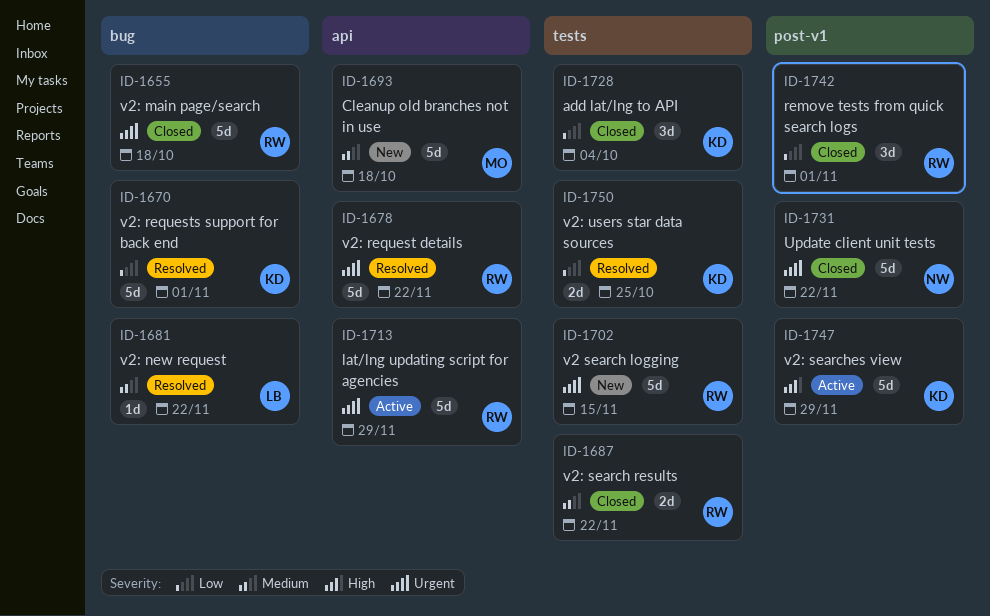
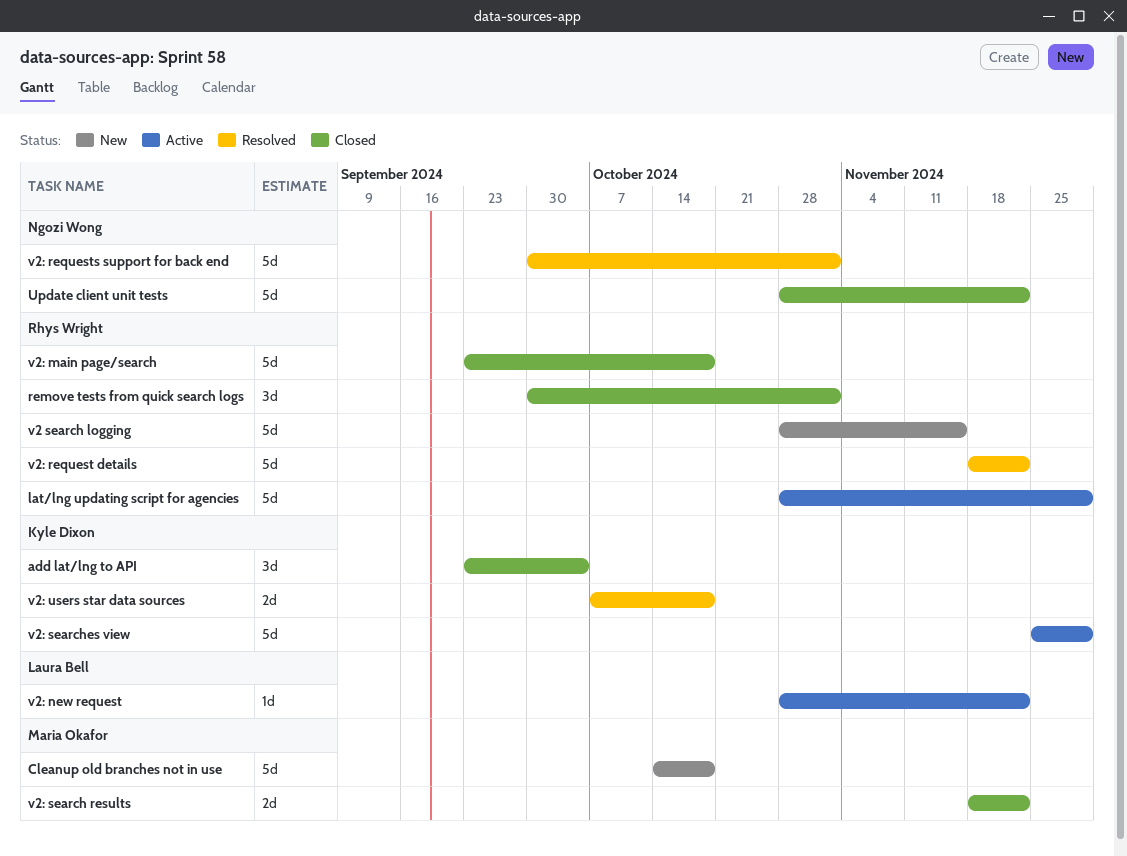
v2: new request, status: Resolved -> Active
v2: requests support for back end, owner: Kyle Dixon -> Ngozi Wong
v2: search results, owner: Rhys Wright -> Maria Okafor
v2: users star data sources, due: Oct 25 -> Oct 18

